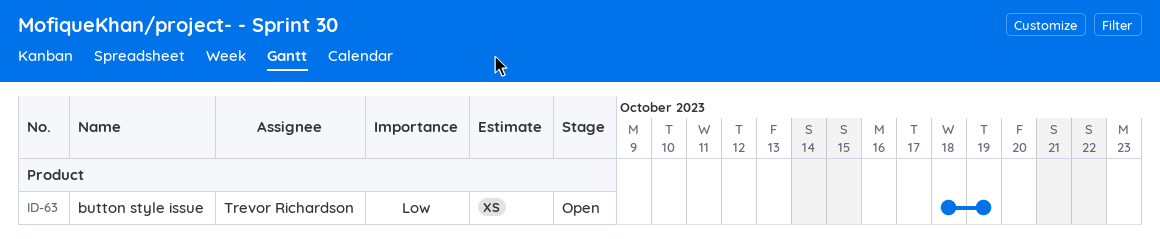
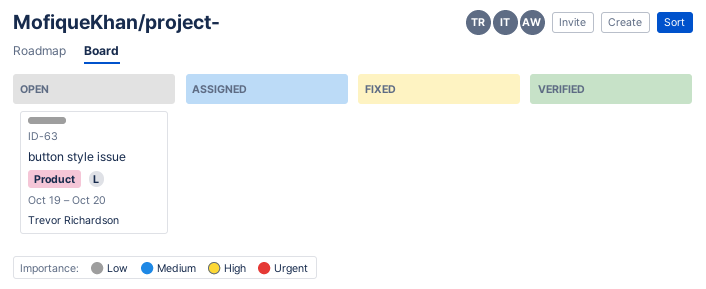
ID-63, estimate: XS -> L
ID-63, start: Oct 18 -> Oct 19
ID-63, due: Oct 19 -> Oct 20

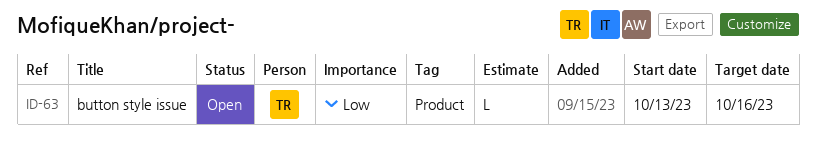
ID-63, start: Oct 19 -> Oct 13
ID-63, due: Oct 20 -> Oct 16

